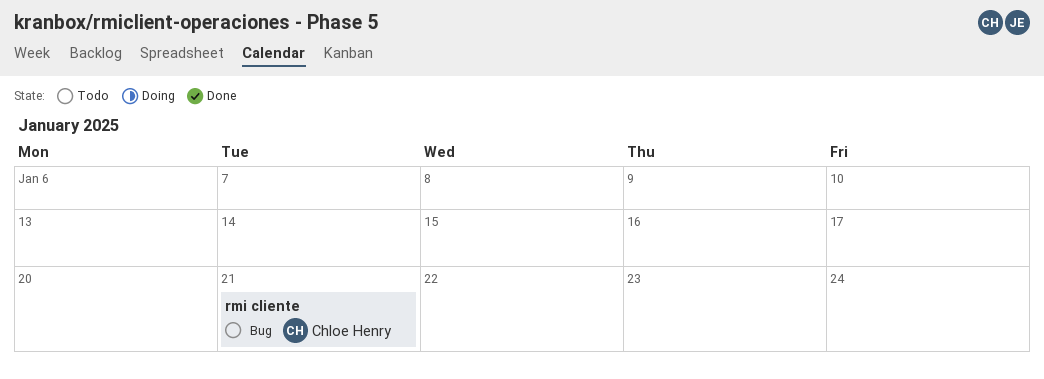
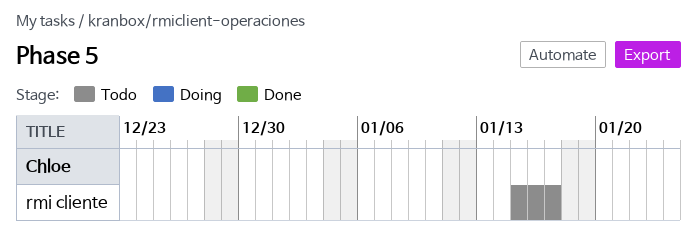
rmi cliente, due: Jan 21 -> Jan 17

